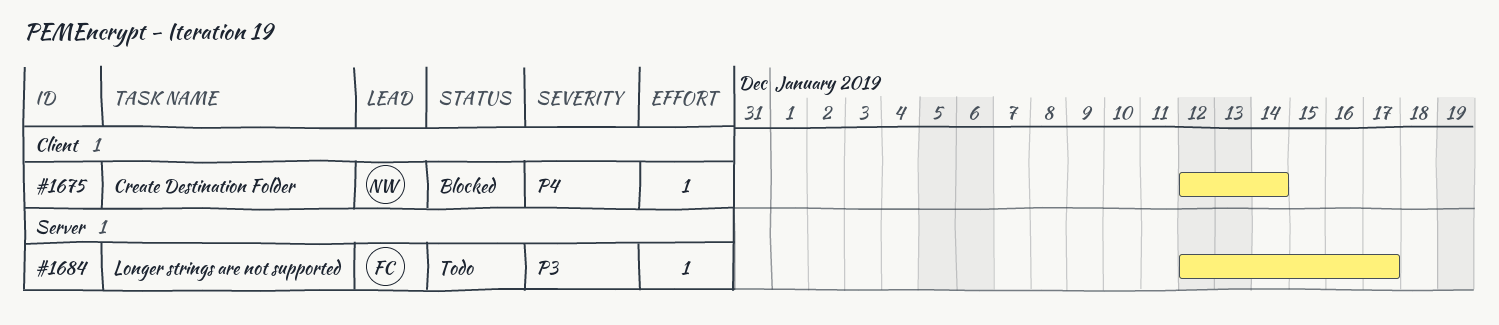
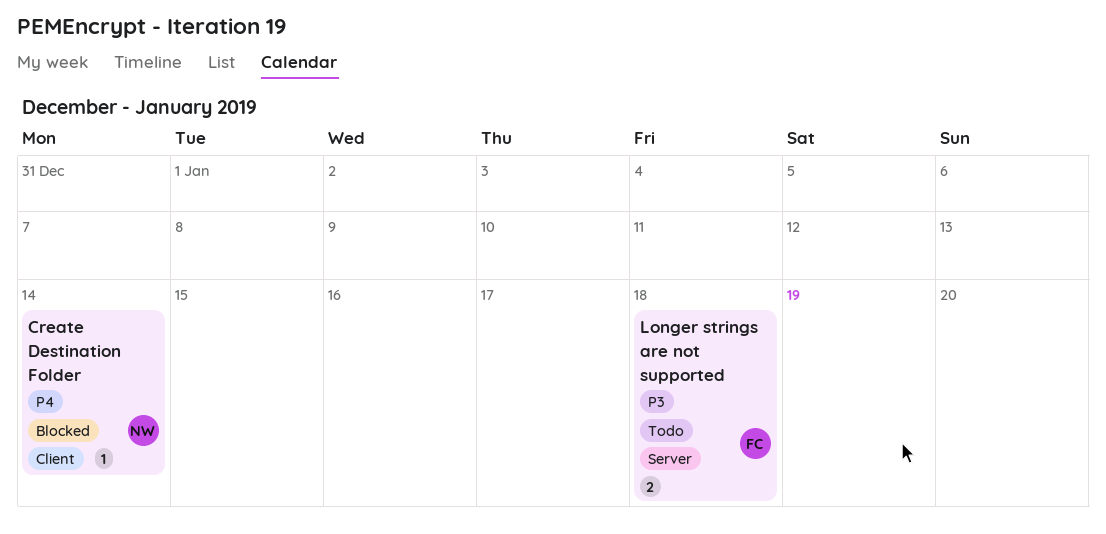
Longer strings are not supported, estimate: 1 -> 2
Longer strings are not supported, due: Jan 17 -> Jan 18

